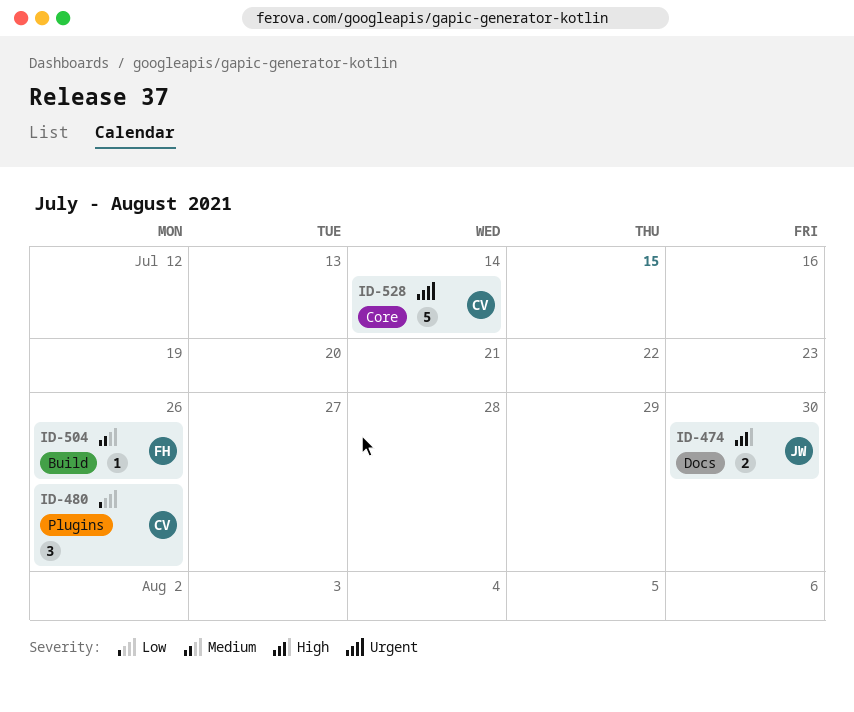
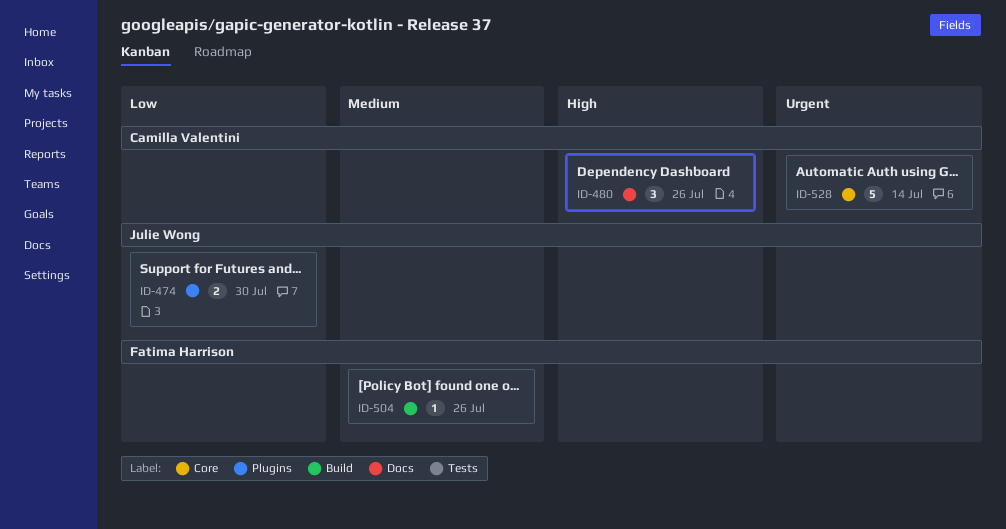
ID-474, priority: High -> Low
ID-474, label: Docs -> Plugins
ID-480, priority: Low -> High
ID-480, label: Plugins -> Docs

